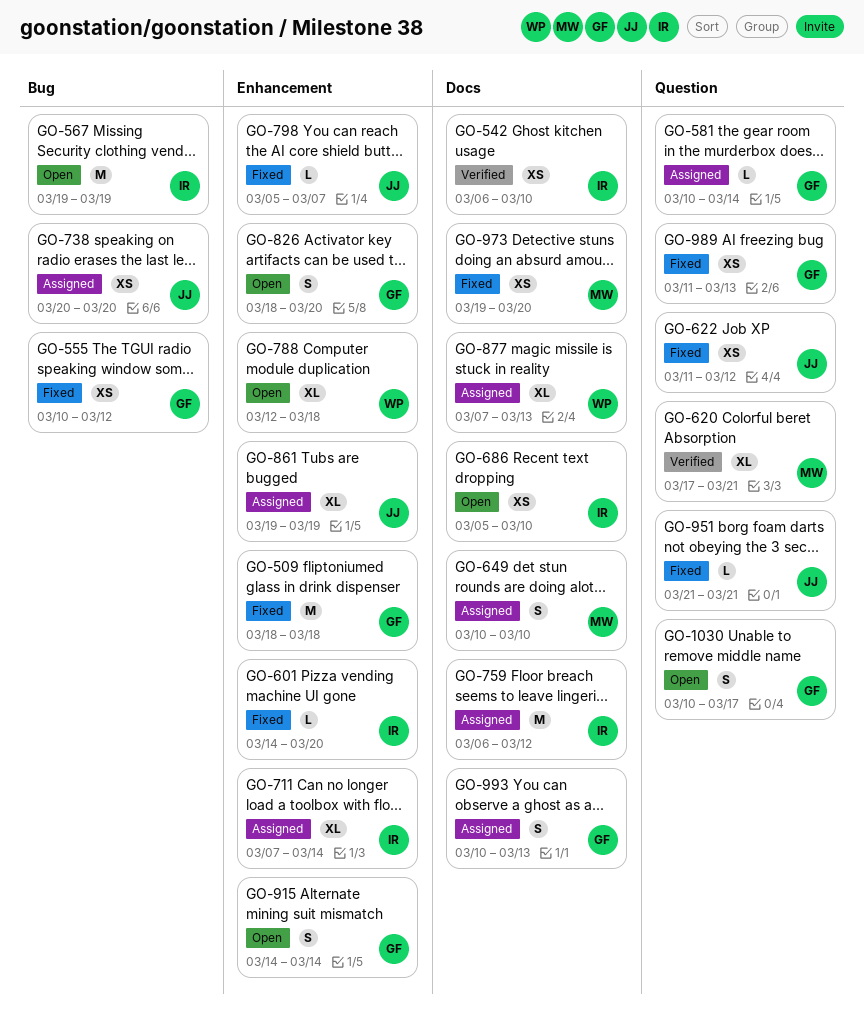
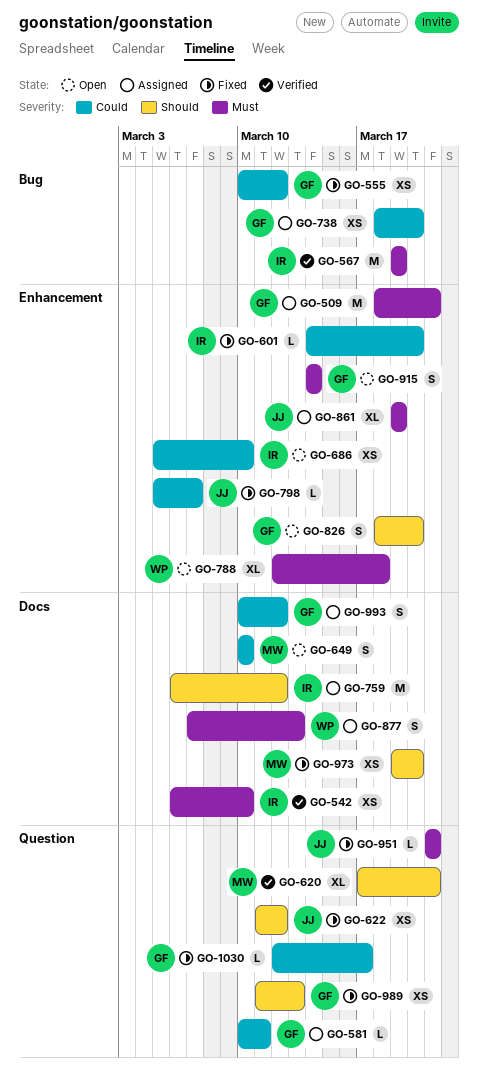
GO-509, status: Fixed -> Assigned
GO-509, due: Mar 18 -> Mar 21
GO-567, status: Open -> Verified
GO-581, due: Mar 14 -> Mar 11
GO-649, status: Assigned -> Open
GO-686, label: Docs -> Enhancement
GO-711: present -> none
GO-738, owner: JJ -> GF
GO-738, start: Mar 20 -> Mar 18
GO-877, estimate: XL -> S
GO-993, due: Mar 13 -> Mar 12
GO-1030, status: Open -> Fixed
GO-1030, estimate: S -> L
GO-1030, start: Mar 10 -> Mar 12

